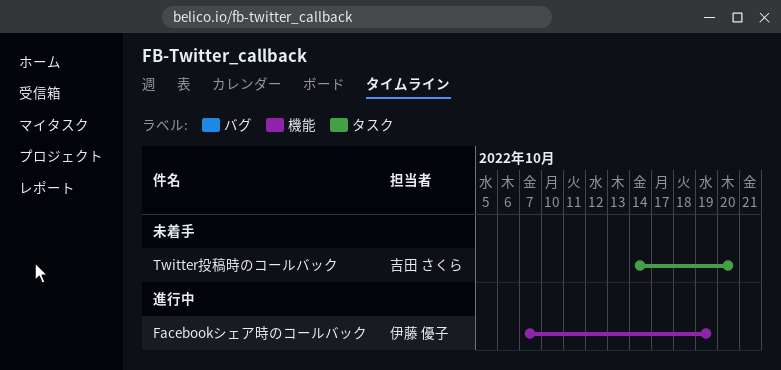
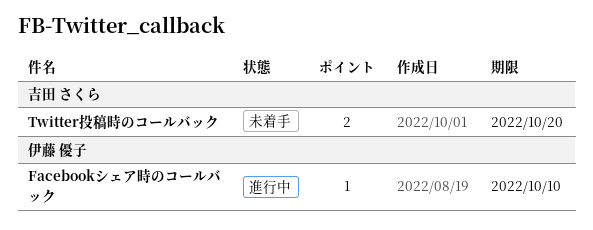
Facebookシェア時のコールバック, due: Oct 19 -> Oct 10

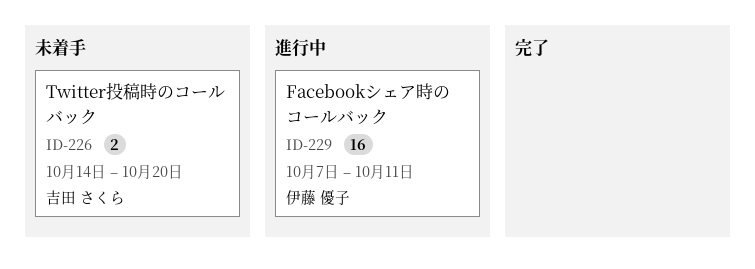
Facebookシェア時のコールバック, estimate: 1 -> 16
Facebookシェア時のコールバック, due: Oct 10 -> Oct 11

